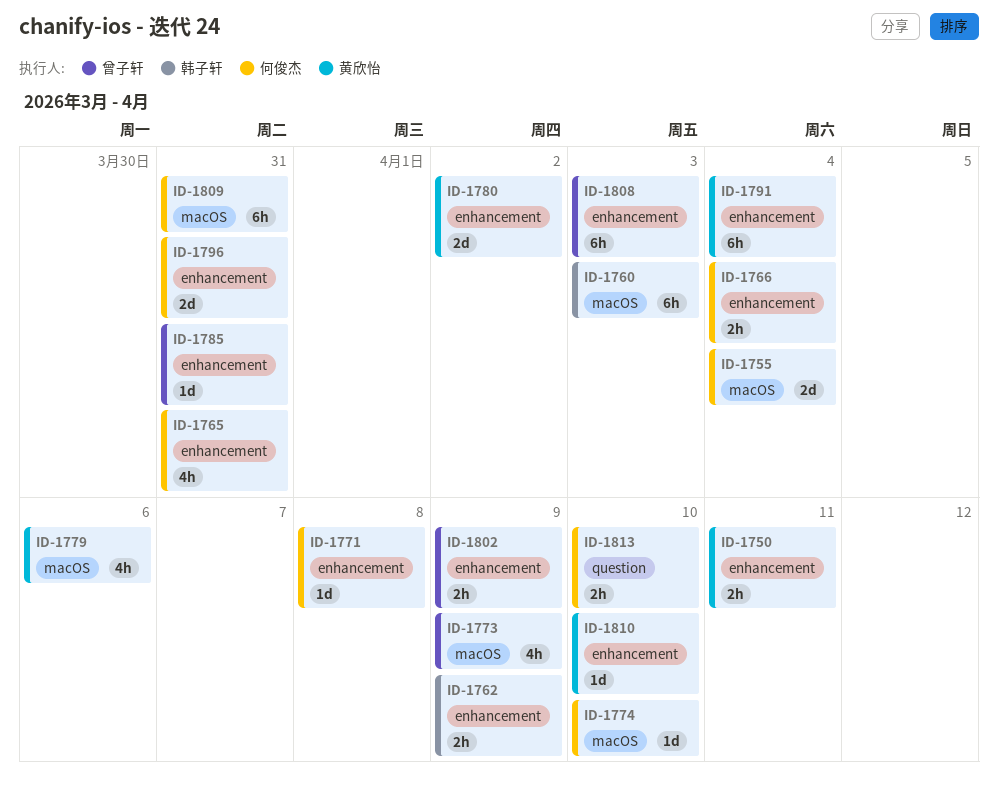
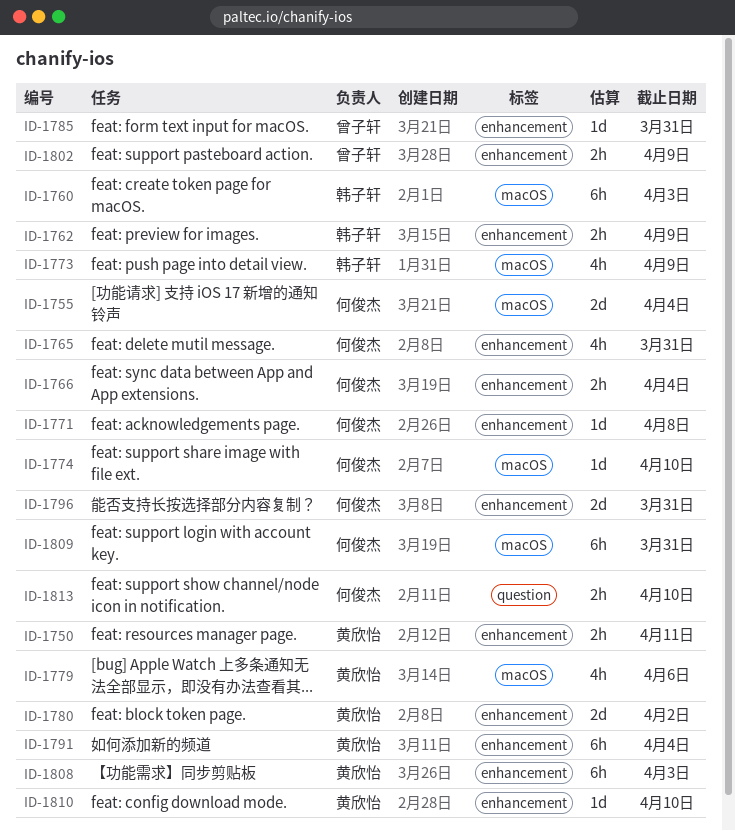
ID-1773, owner: 曾子轩 -> 韩子轩
ID-1808, owner: 曾子轩 -> 黄欣怡

